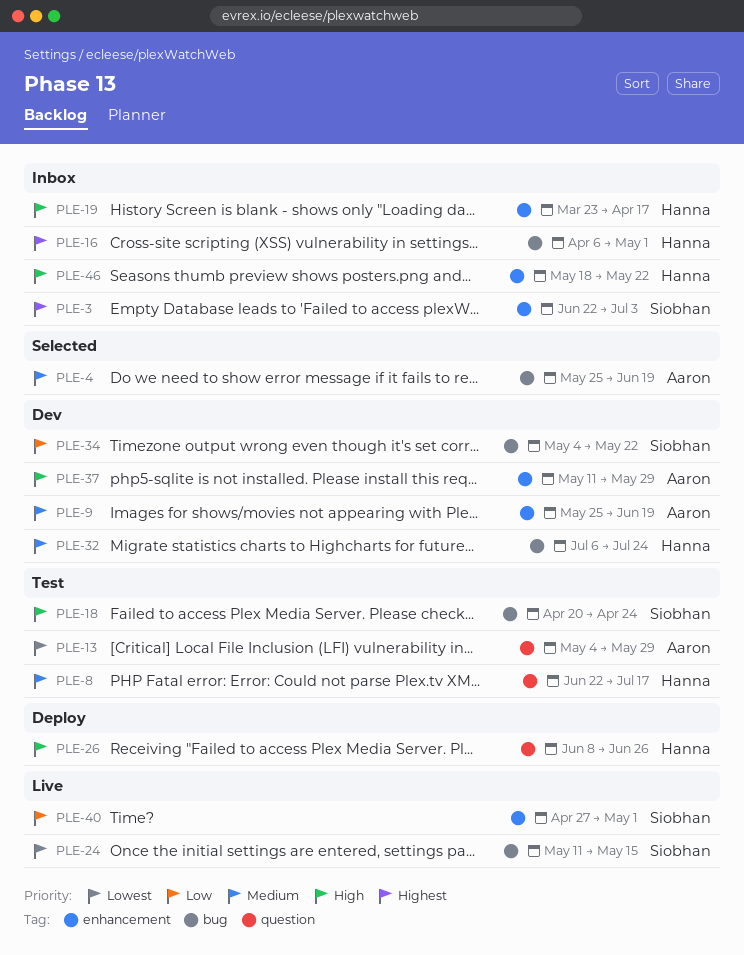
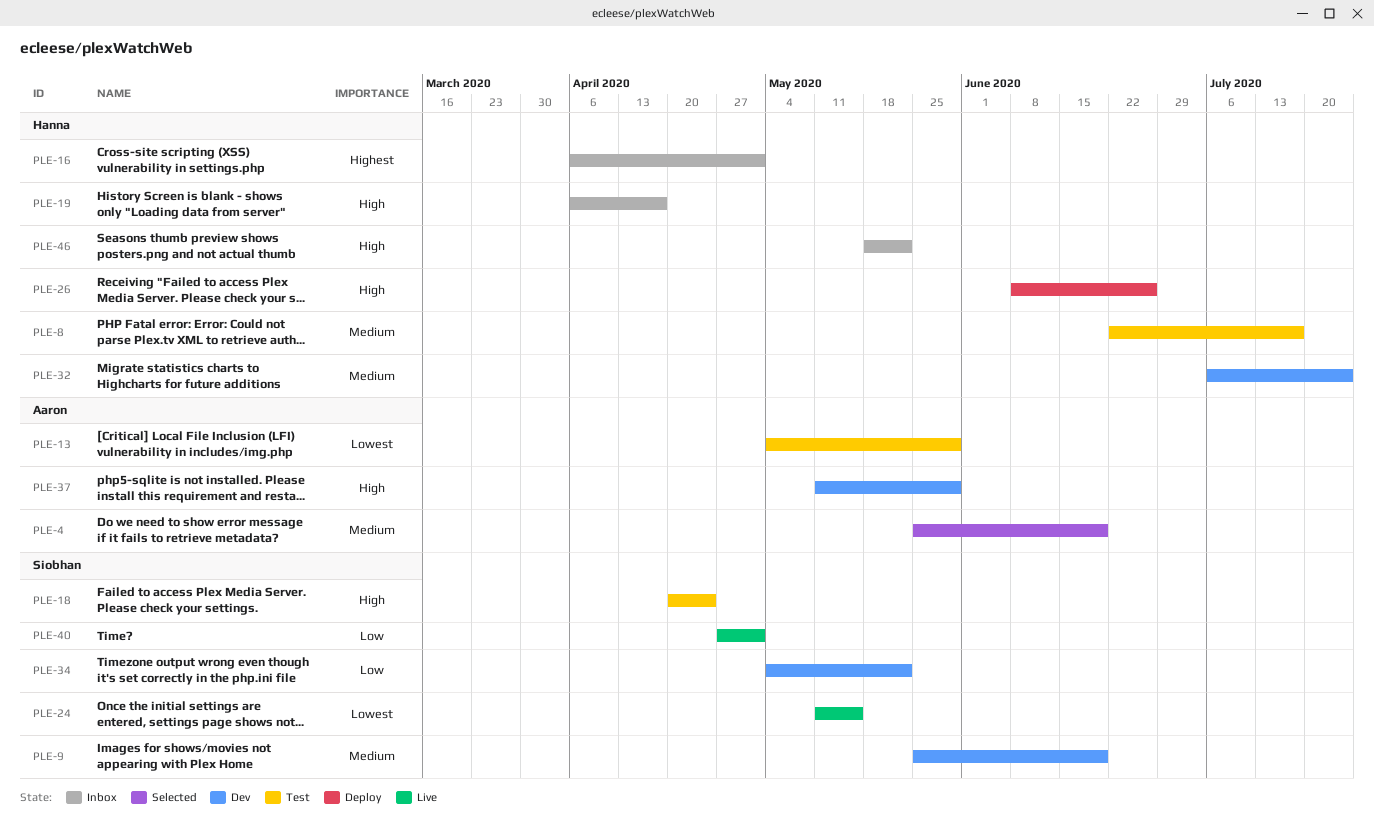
PLE-3: present -> none
PLE-9, owner: Aaron -> Siobhan
PLE-19, start: Mar 23 -> Apr 6

